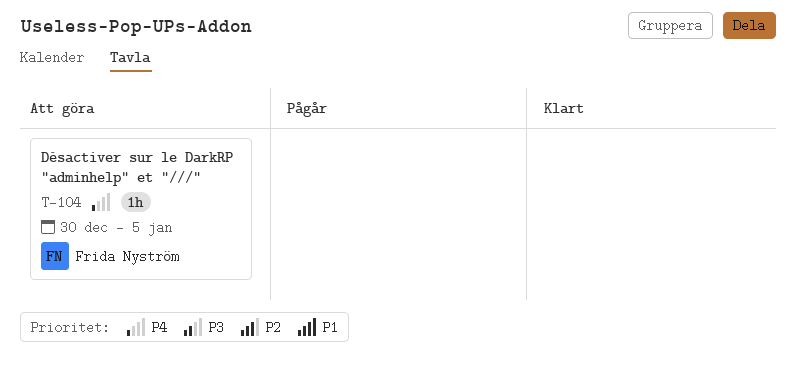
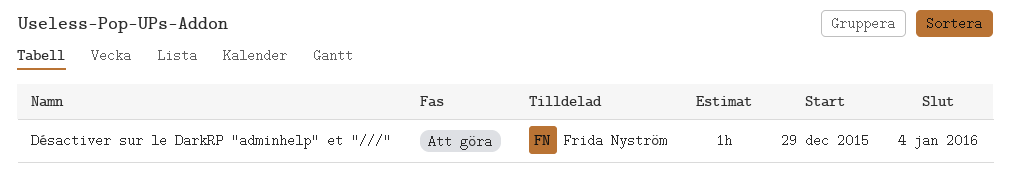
Désactiver sur le DarkRP "adminhelp" et "///", start: Dec 30 -> Dec 29
Désactiver sur le DarkRP "adminhelp" et "///", due: Jan 5 -> Jan 4

